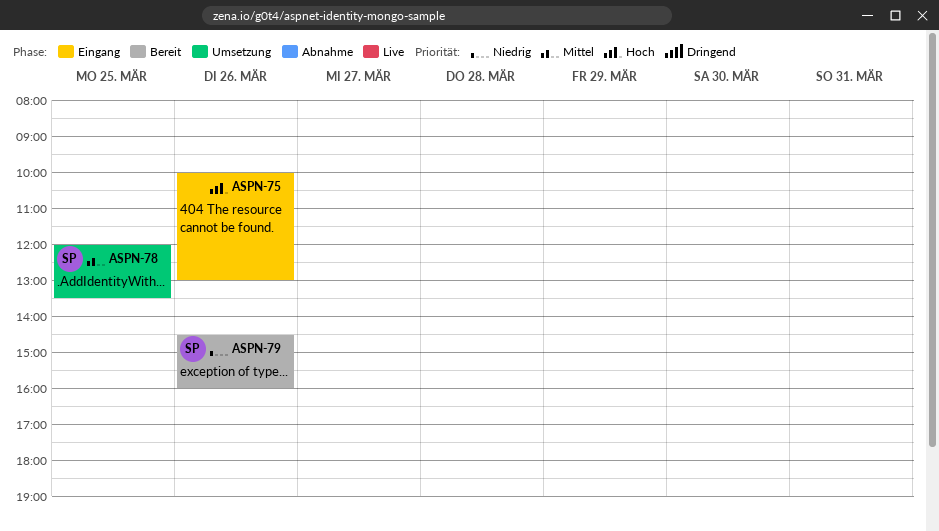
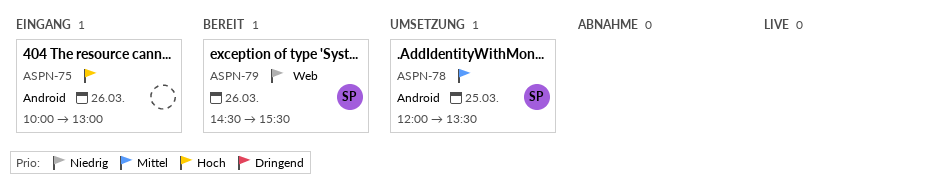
ASPN-79, ends: 16:00 -> 15:30

